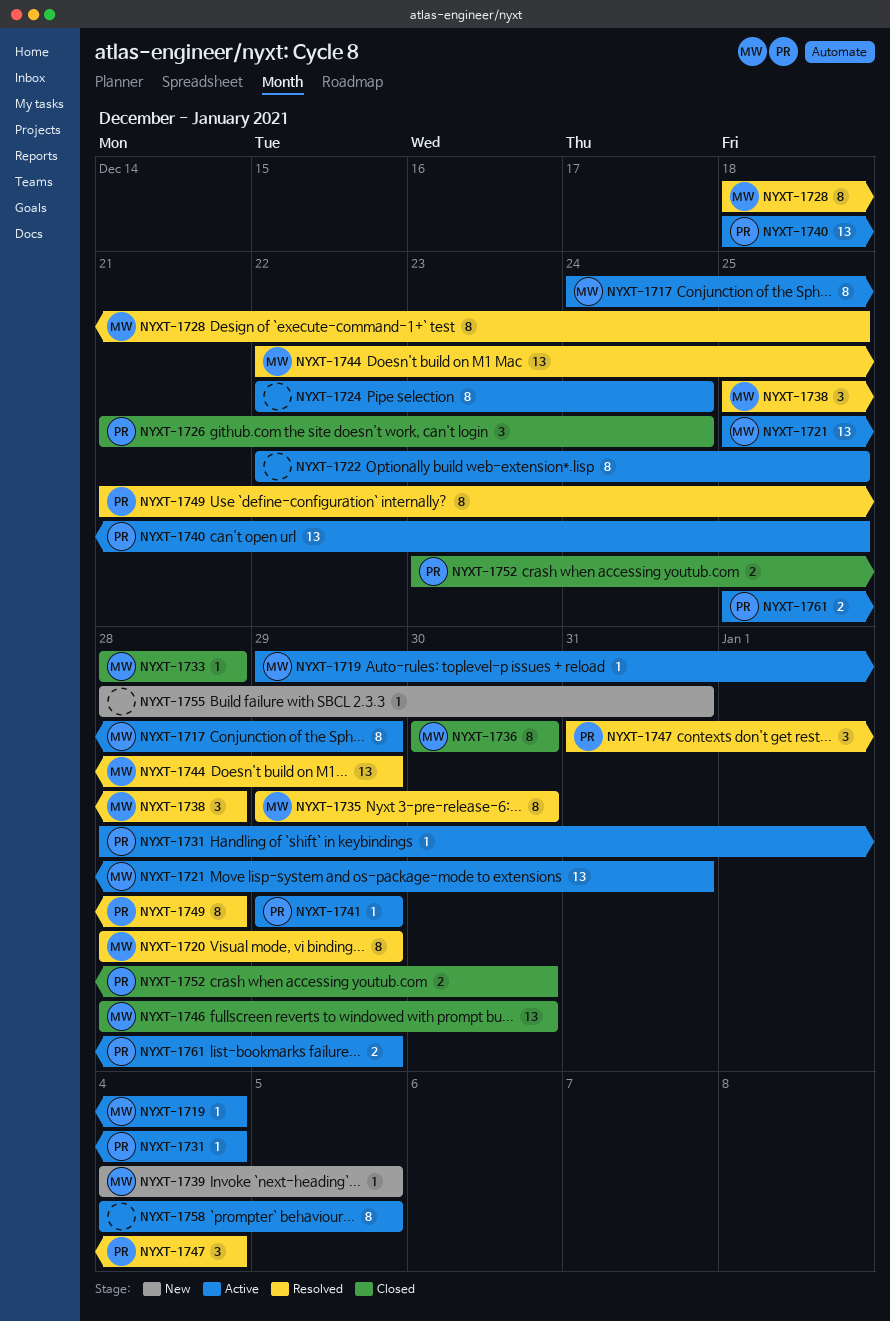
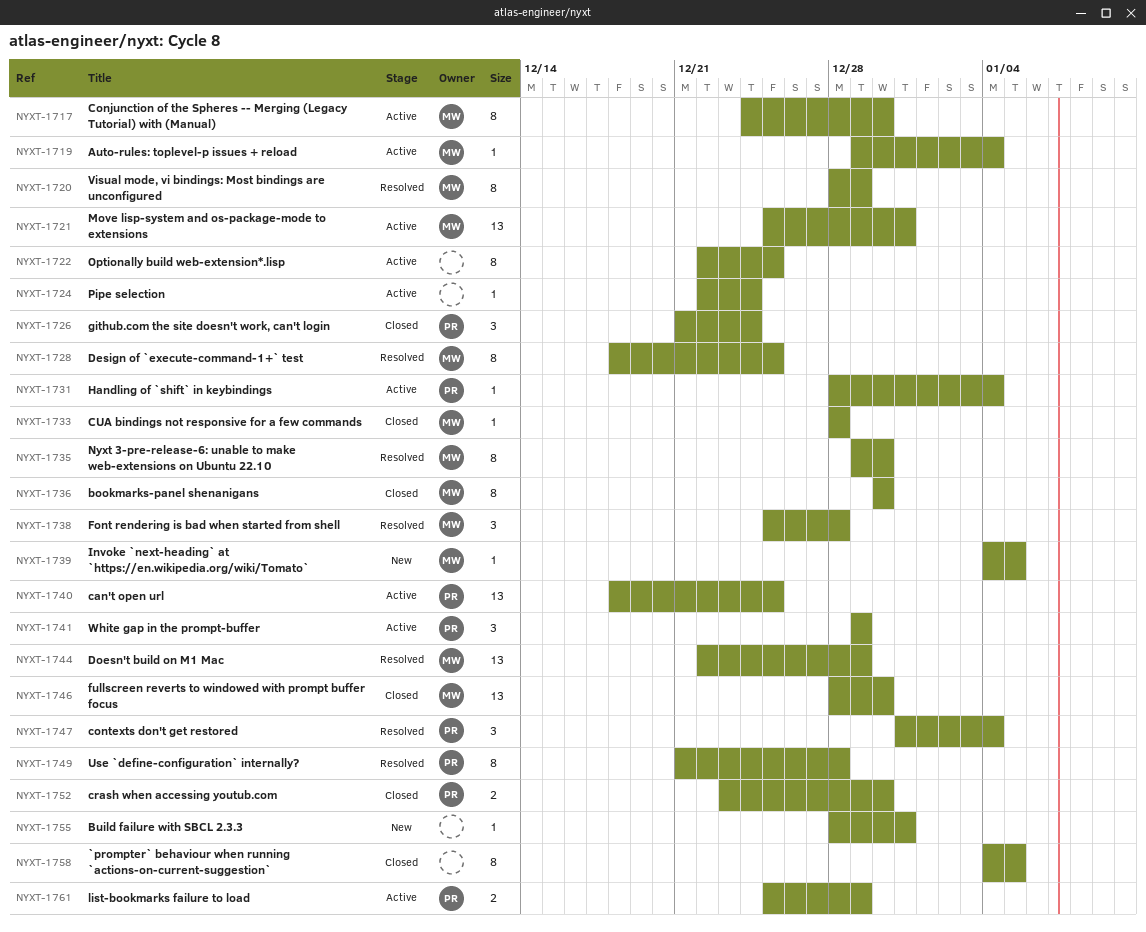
NYXT-1717, due: Dec 29 -> Dec 30
NYXT-1724, estimate: 8 -> 1
NYXT-1741, estimate: 1 -> 3
NYXT-1758, status: Active -> Closed

